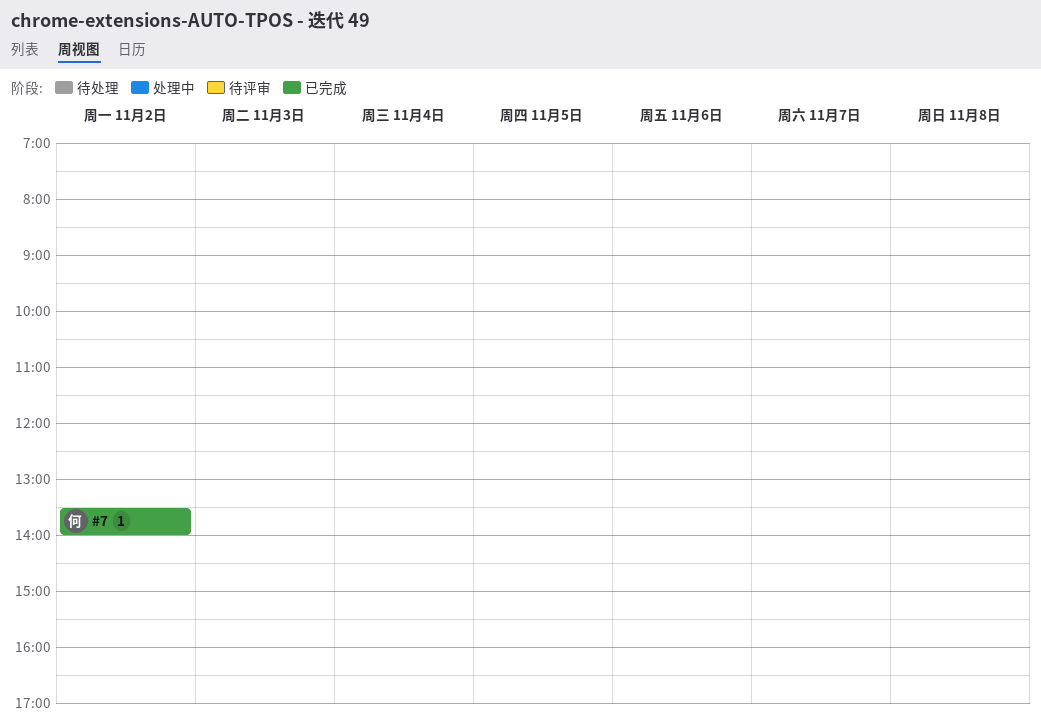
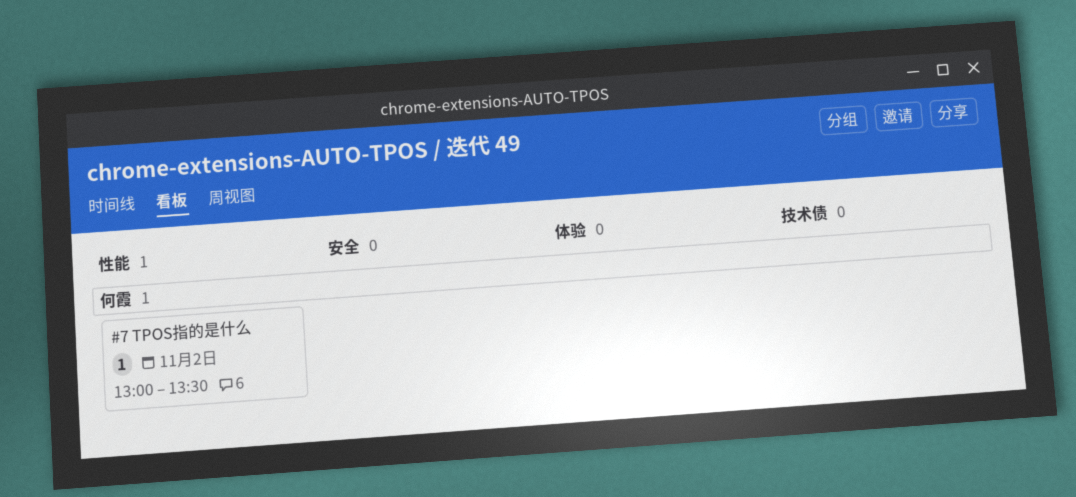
#7, begins: 13:30 -> 13:00
#7, ends: 14:00 -> 13:30

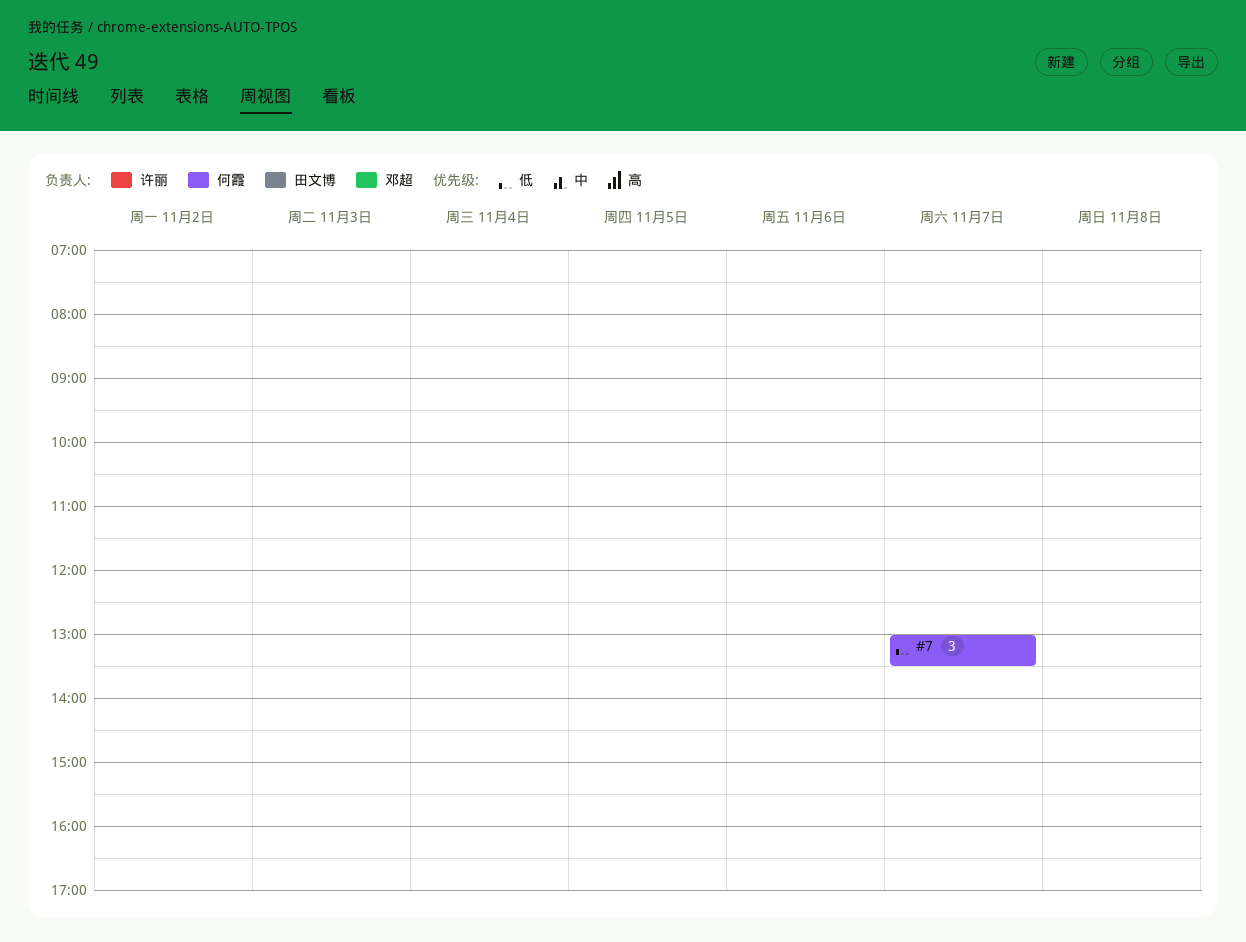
#7, estimate: 1 -> 3
#7, day: Nov 2 -> Nov 7

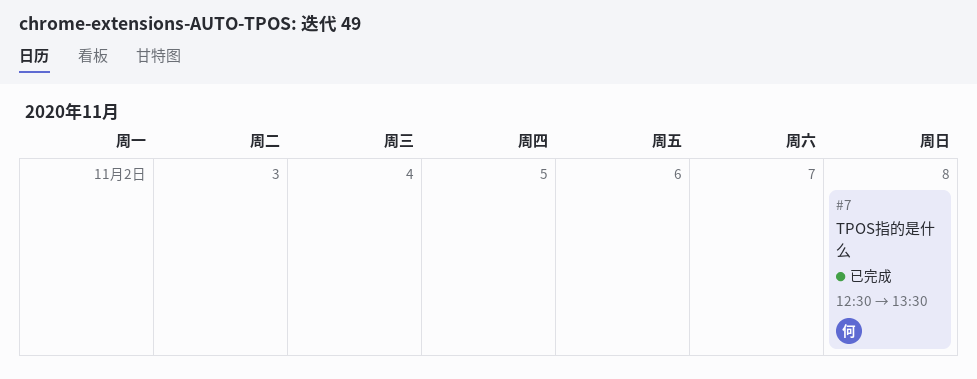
#7, day: Nov 7 -> Nov 8
#7, begins: 13:00 -> 12:30

